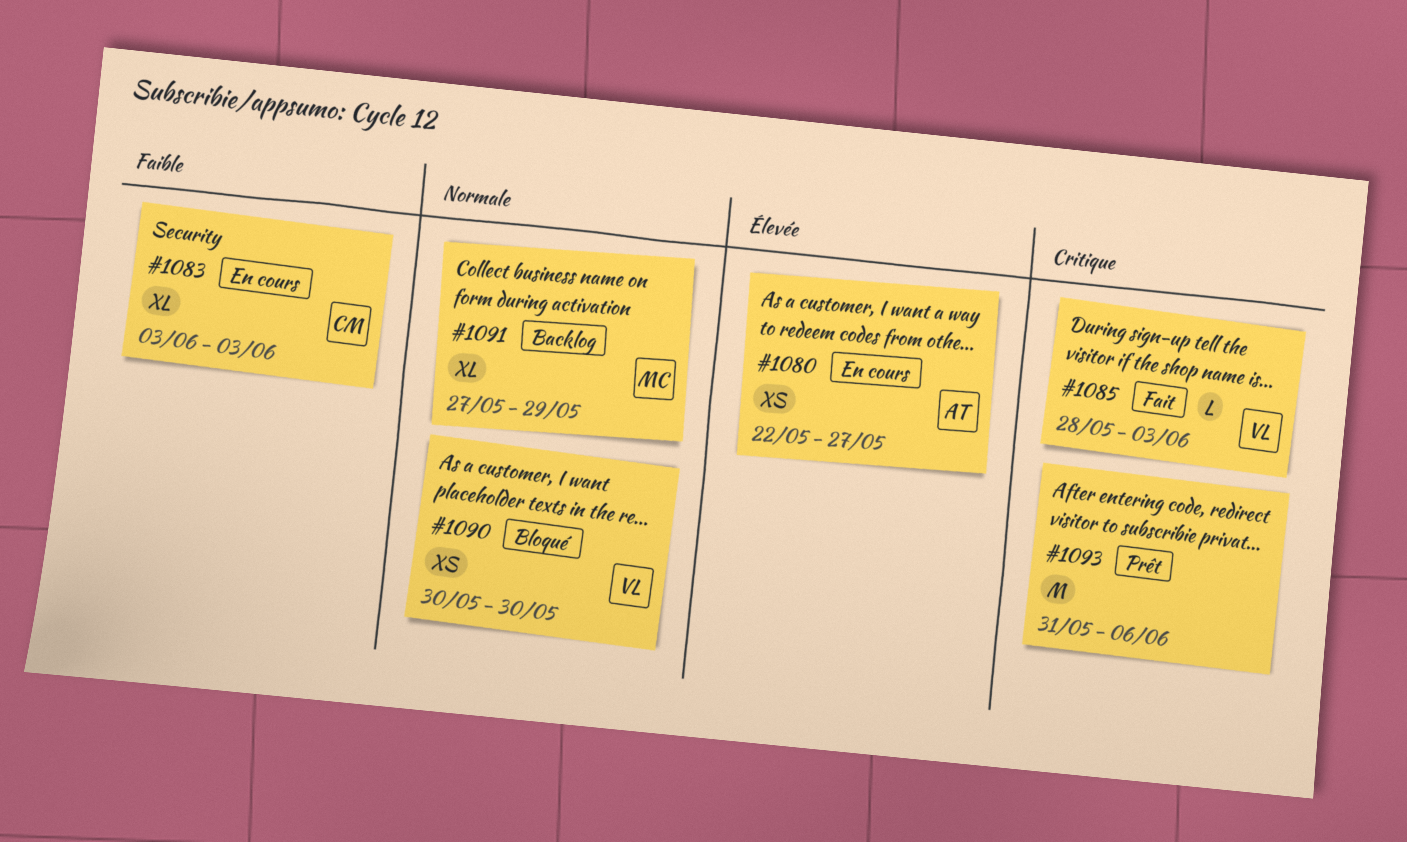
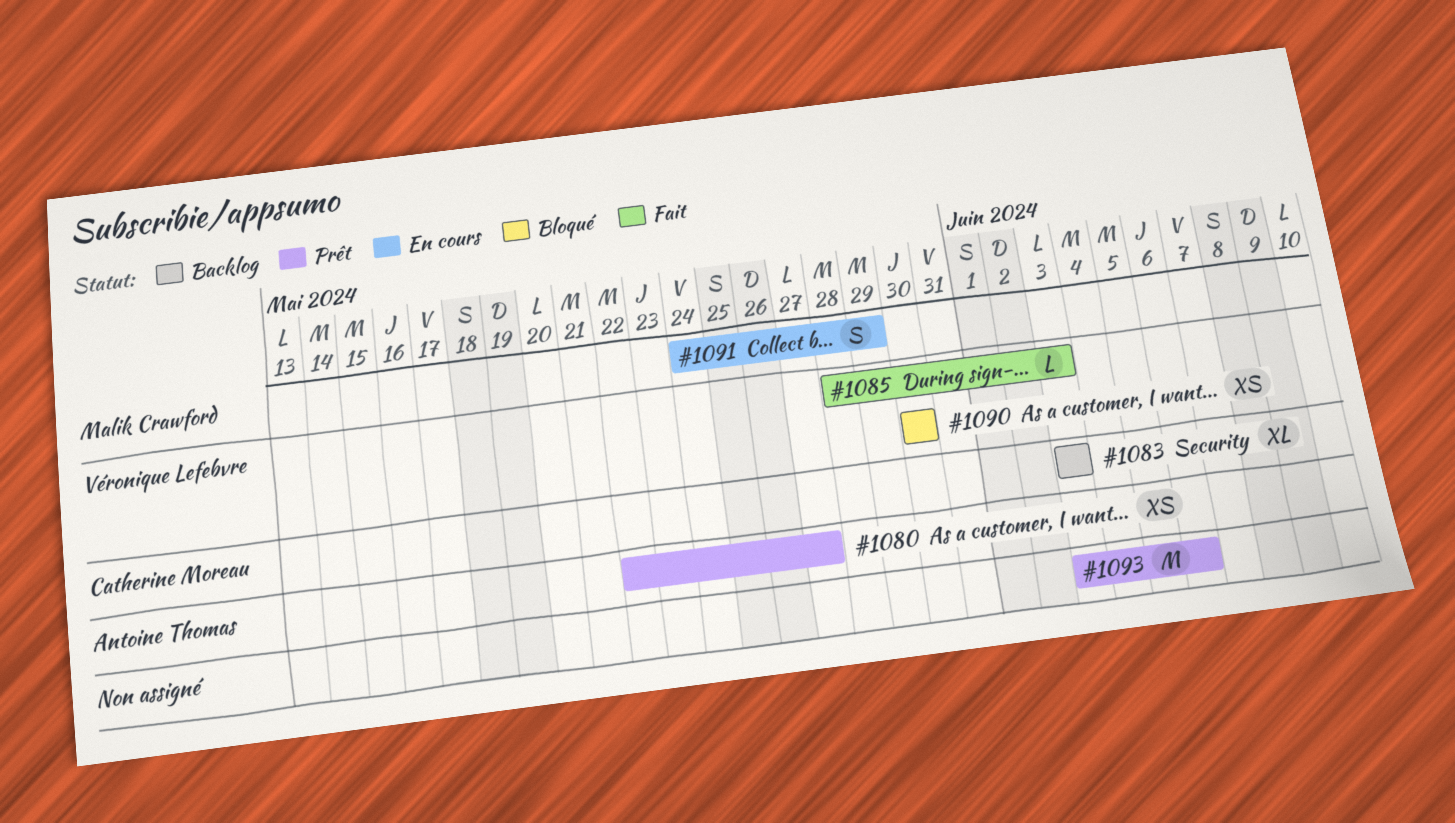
#1080, status: En cours -> Prêt
#1083, status: En cours -> Backlog
#1091, status: Backlog -> En cours
#1091, estimate: XL -> S
#1091, start: May 27 -> May 24
#1093, start: May 31 -> Jun 3

